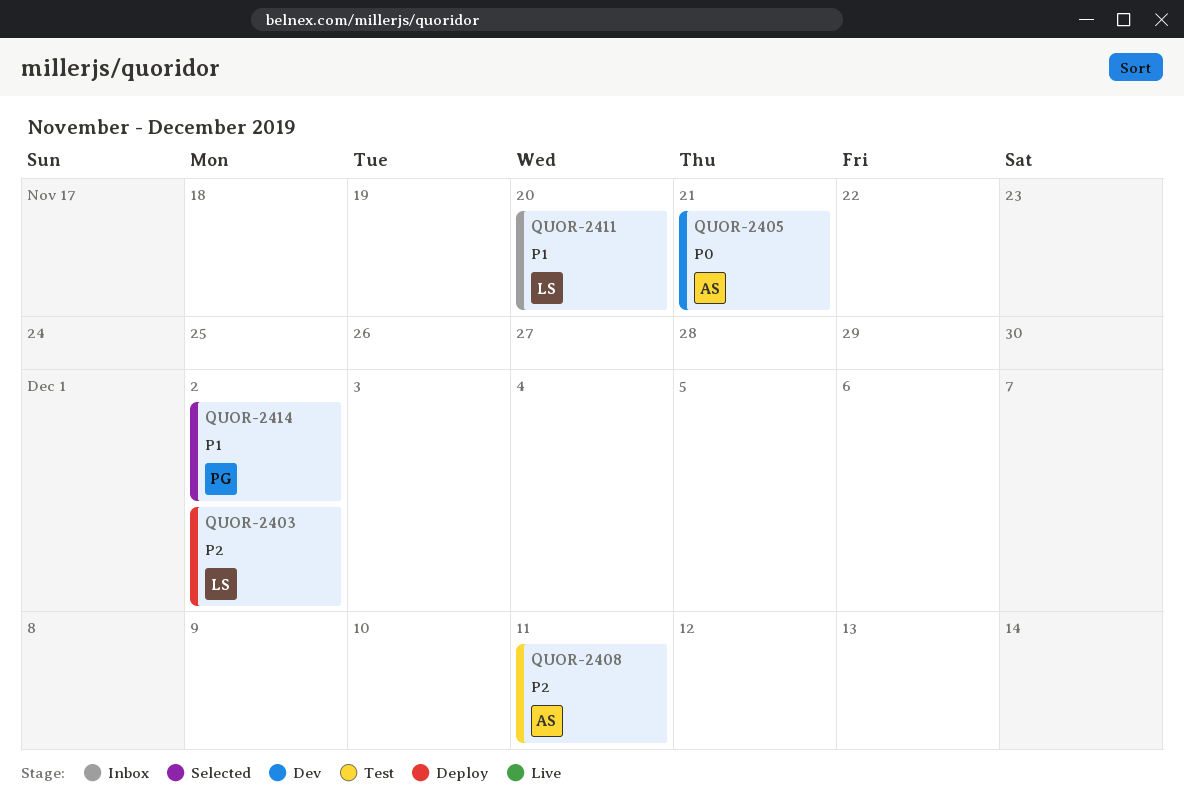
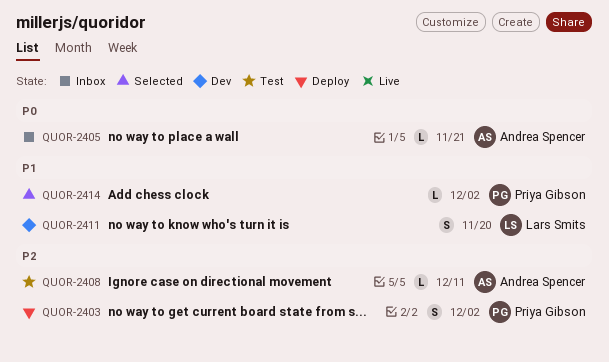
QUOR-2403, owner: Lars Smits -> Priya Gibson
QUOR-2405, status: Dev -> Inbox
QUOR-2411, status: Inbox -> Dev

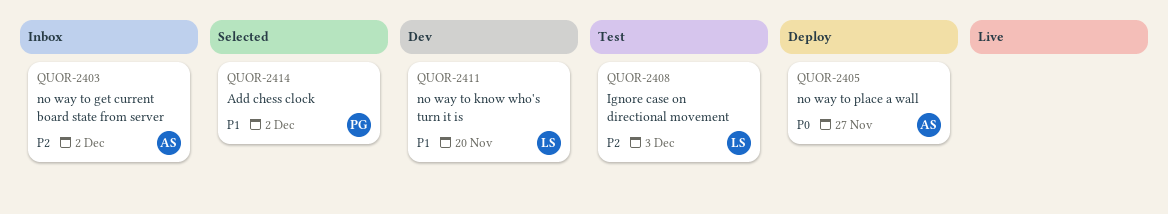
QUOR-2403, status: Deploy -> Inbox
QUOR-2403, owner: Priya Gibson -> Andrea Spencer
QUOR-2405, status: Inbox -> Deploy
QUOR-2405, due: Nov 21 -> Nov 27
QUOR-2408, owner: Andrea Spencer -> Lars Smits
QUOR-2408, due: Dec 11 -> Dec 3

